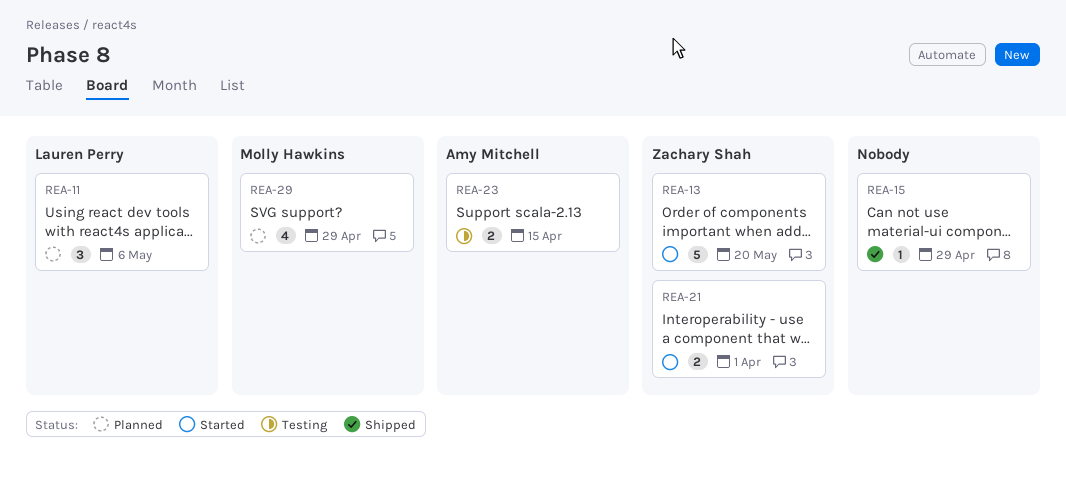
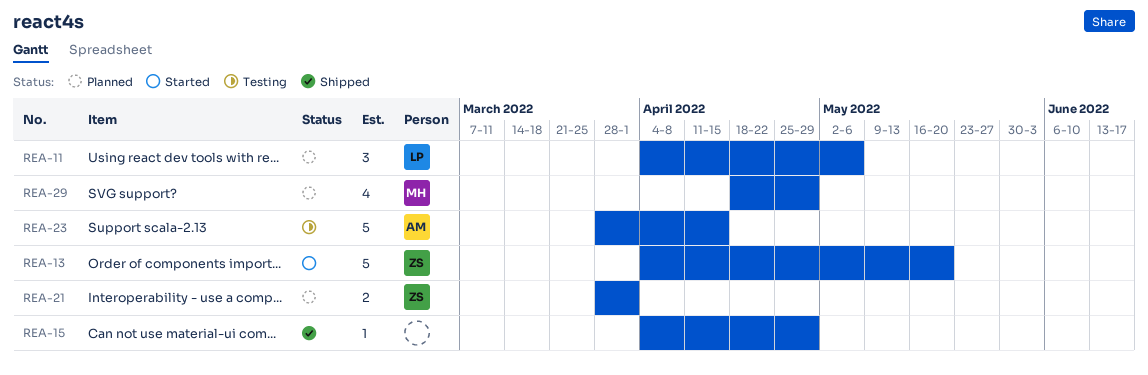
REA-21, status: Started -> Planned
REA-23, estimate: 2 -> 5

